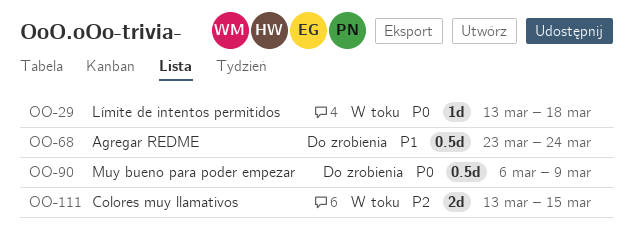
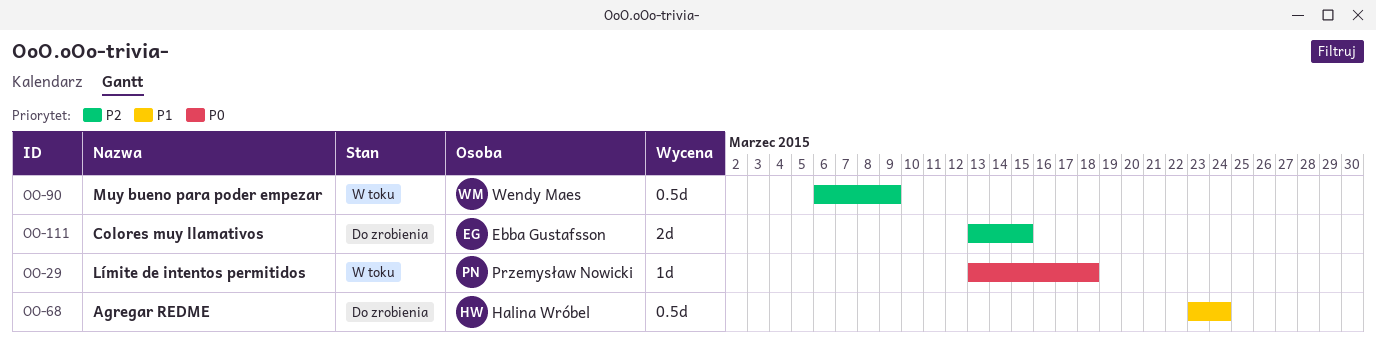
OO-90, status: Do zrobienia -> W toku
OO-90, priority: P0 -> P2
OO-111, status: W toku -> Do zrobienia

